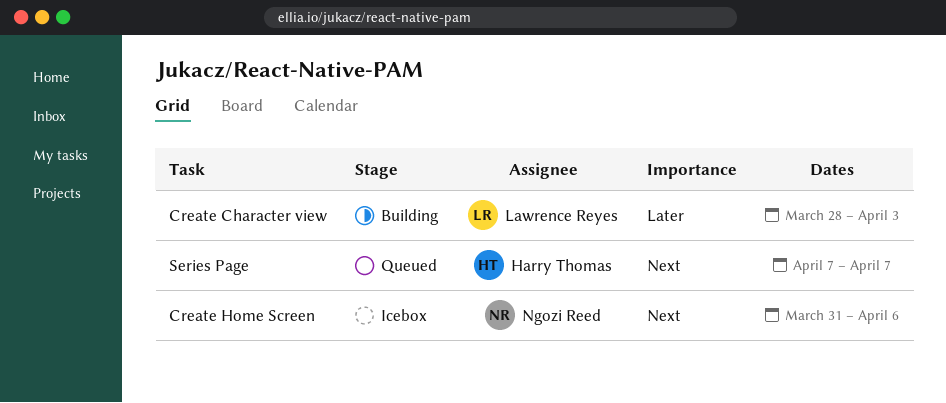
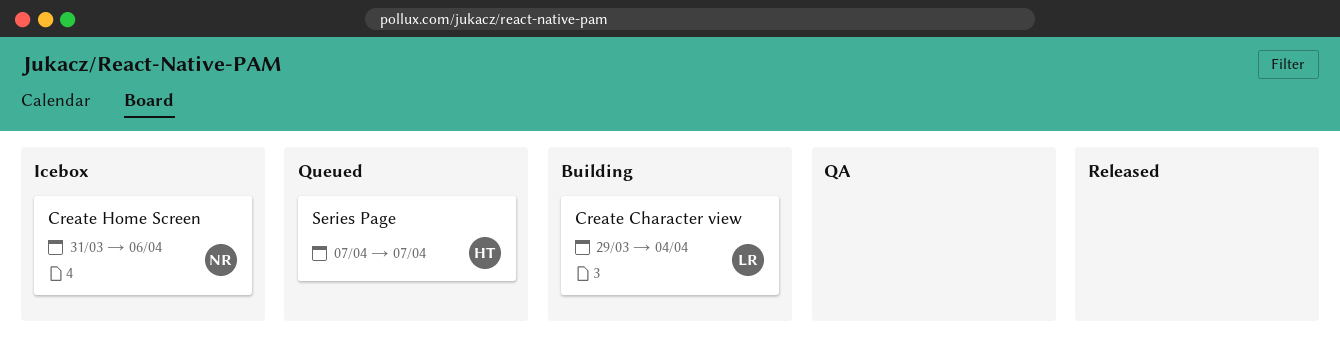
Create Character view, start: Mar 28 -> Mar 29
Create Character view, due: Apr 3 -> Apr 4

